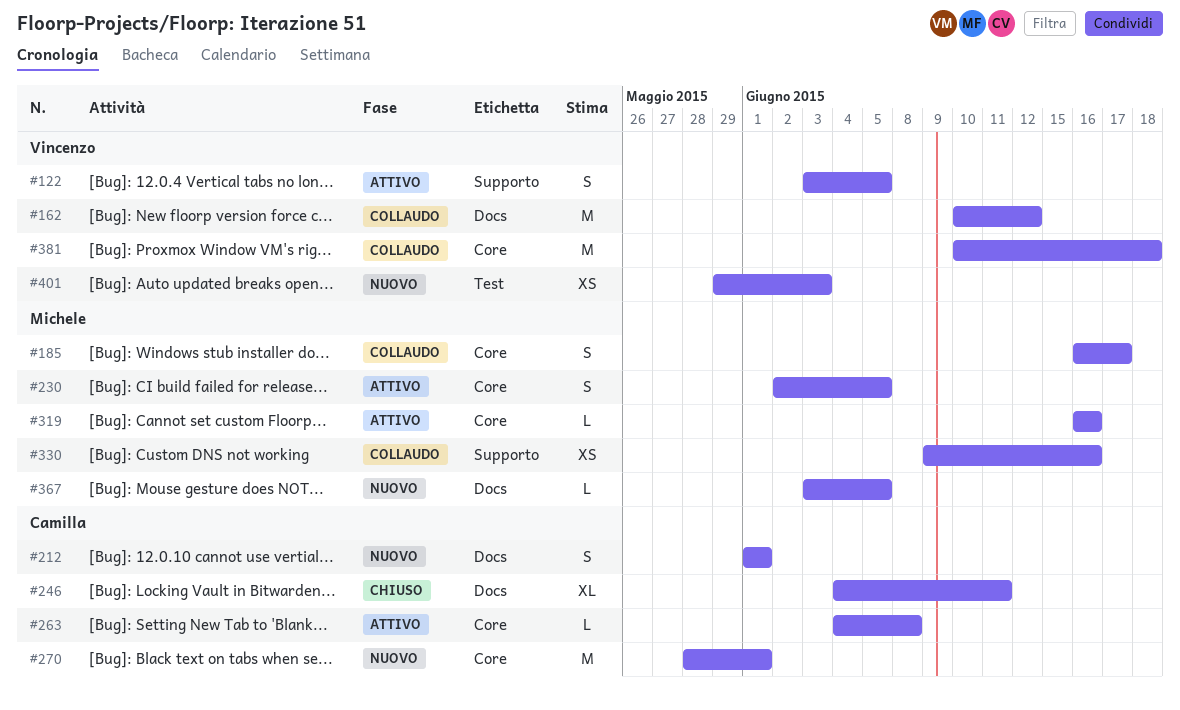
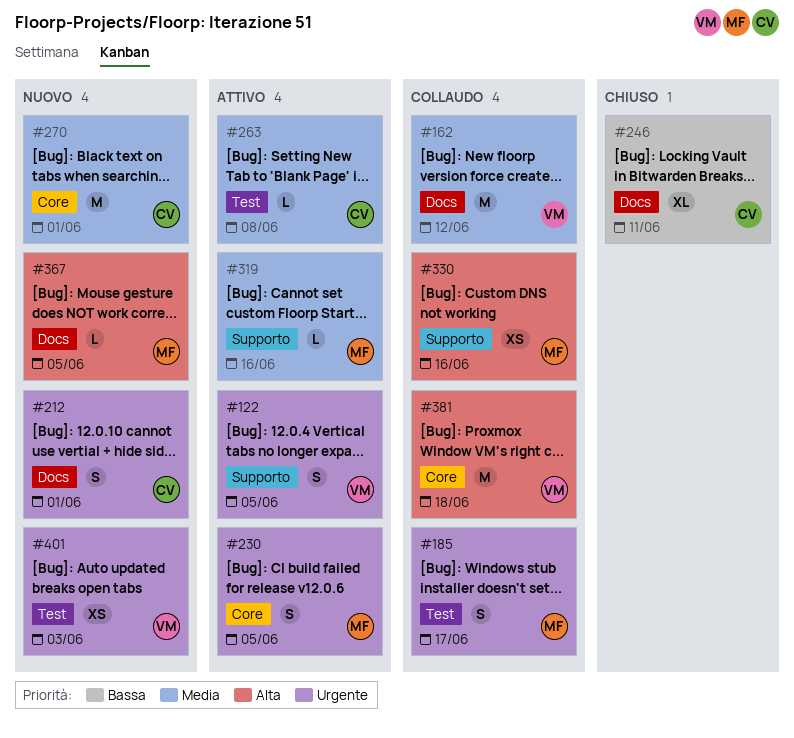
#185, label: Core -> Test
#263, label: Core -> Test
#319, label: Core -> Supporto

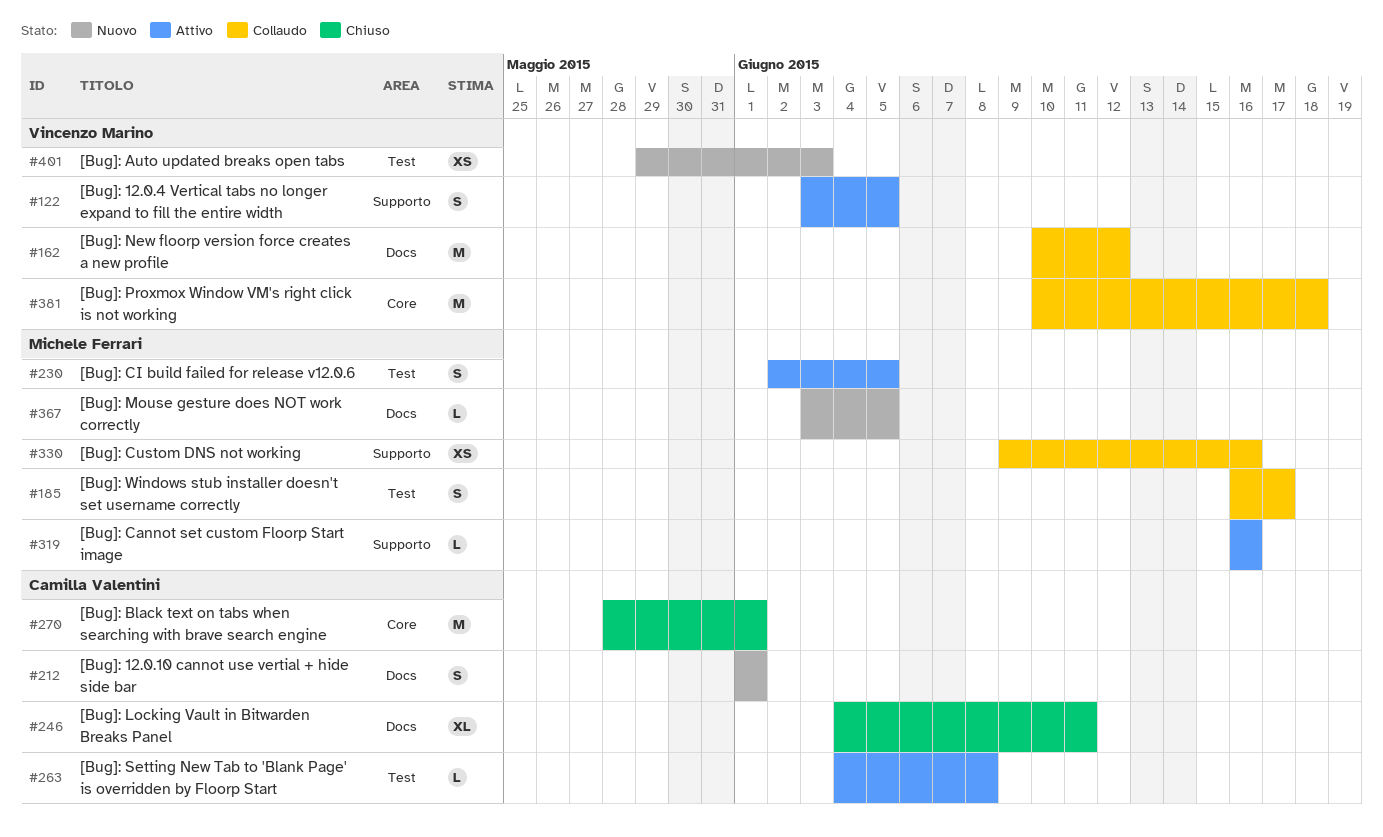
#230, label: Core -> Test
#270, status: Nuovo -> Chiuso

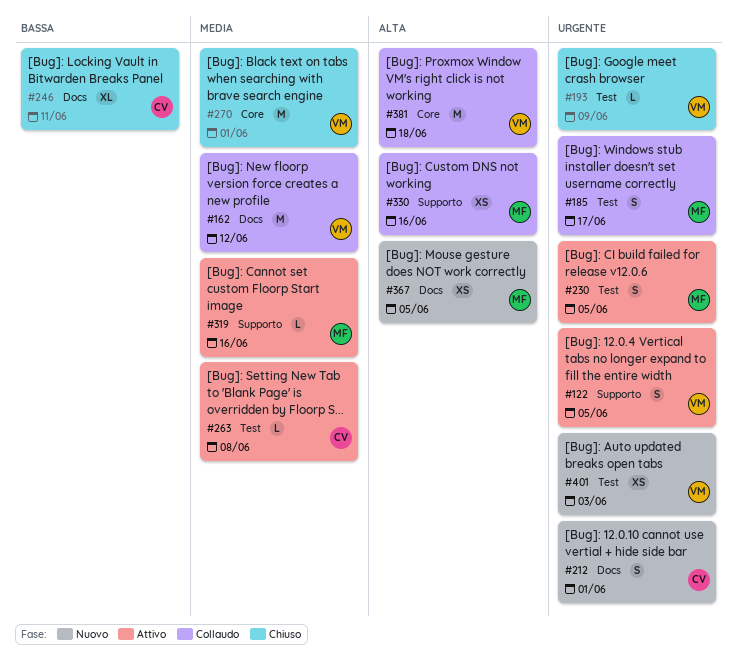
#193: none -> present
#270, owner: Camilla Valentini -> Vincenzo Marino
#367, estimate: L -> XS

